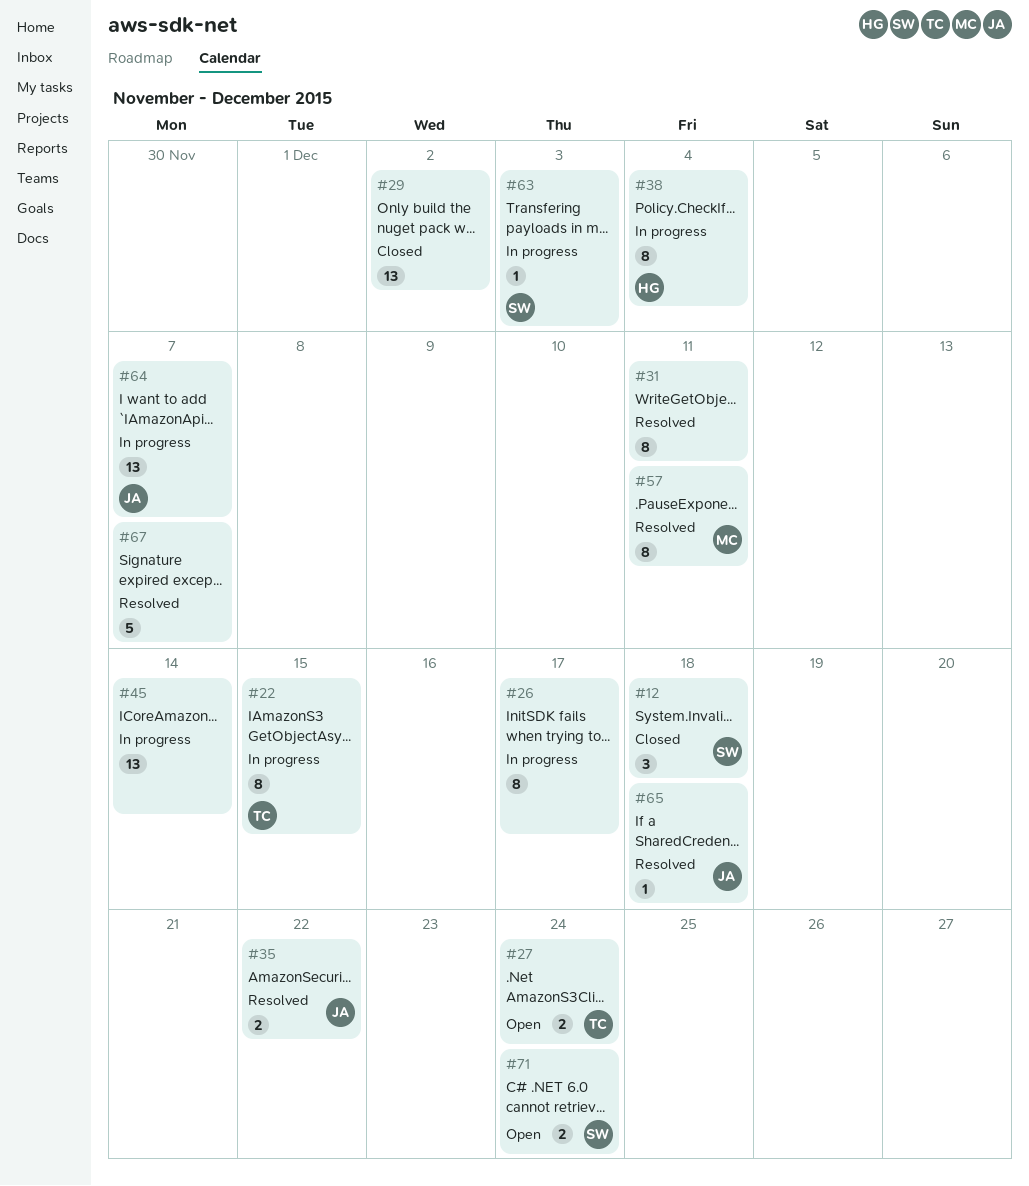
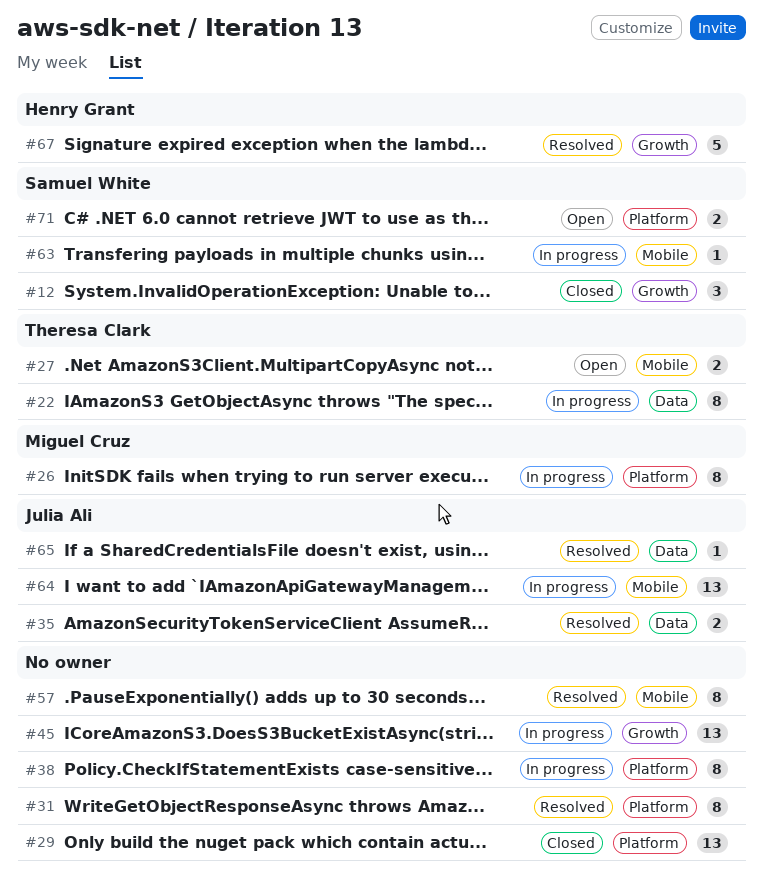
#26, owner: none -> Miguel Cruz
#38, owner: Henry Grant -> none
#57, owner: Miguel Cruz -> none
#67, owner: none -> Henry Grant

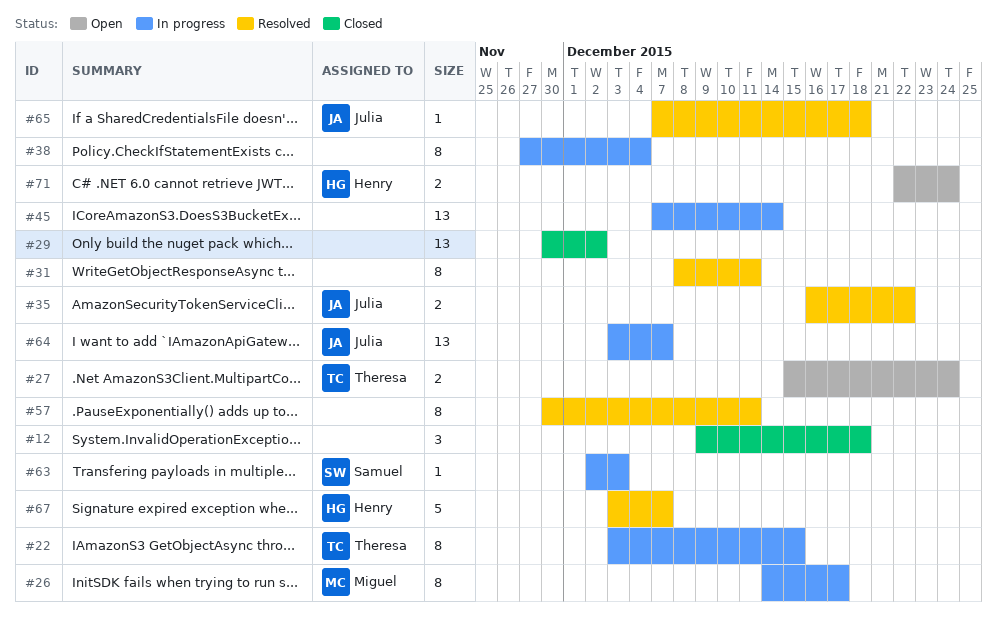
#12, owner: Samuel White -> none
#71, owner: Samuel White -> Henry Grant

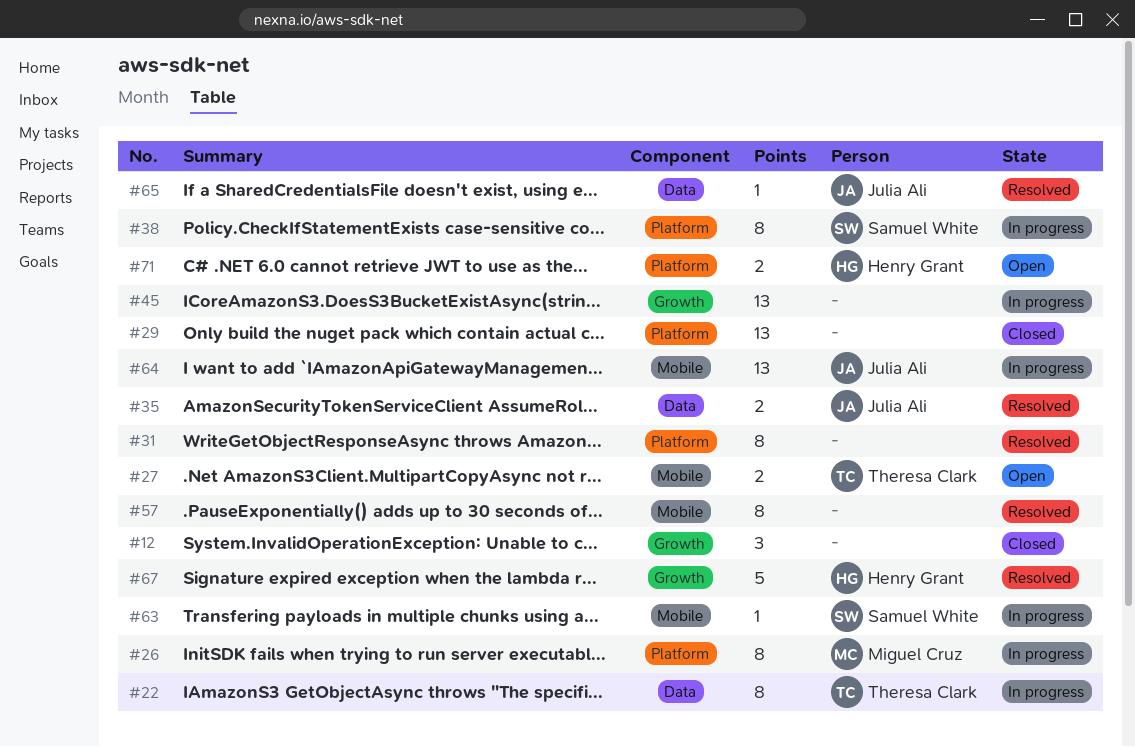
#38, owner: none -> Samuel White

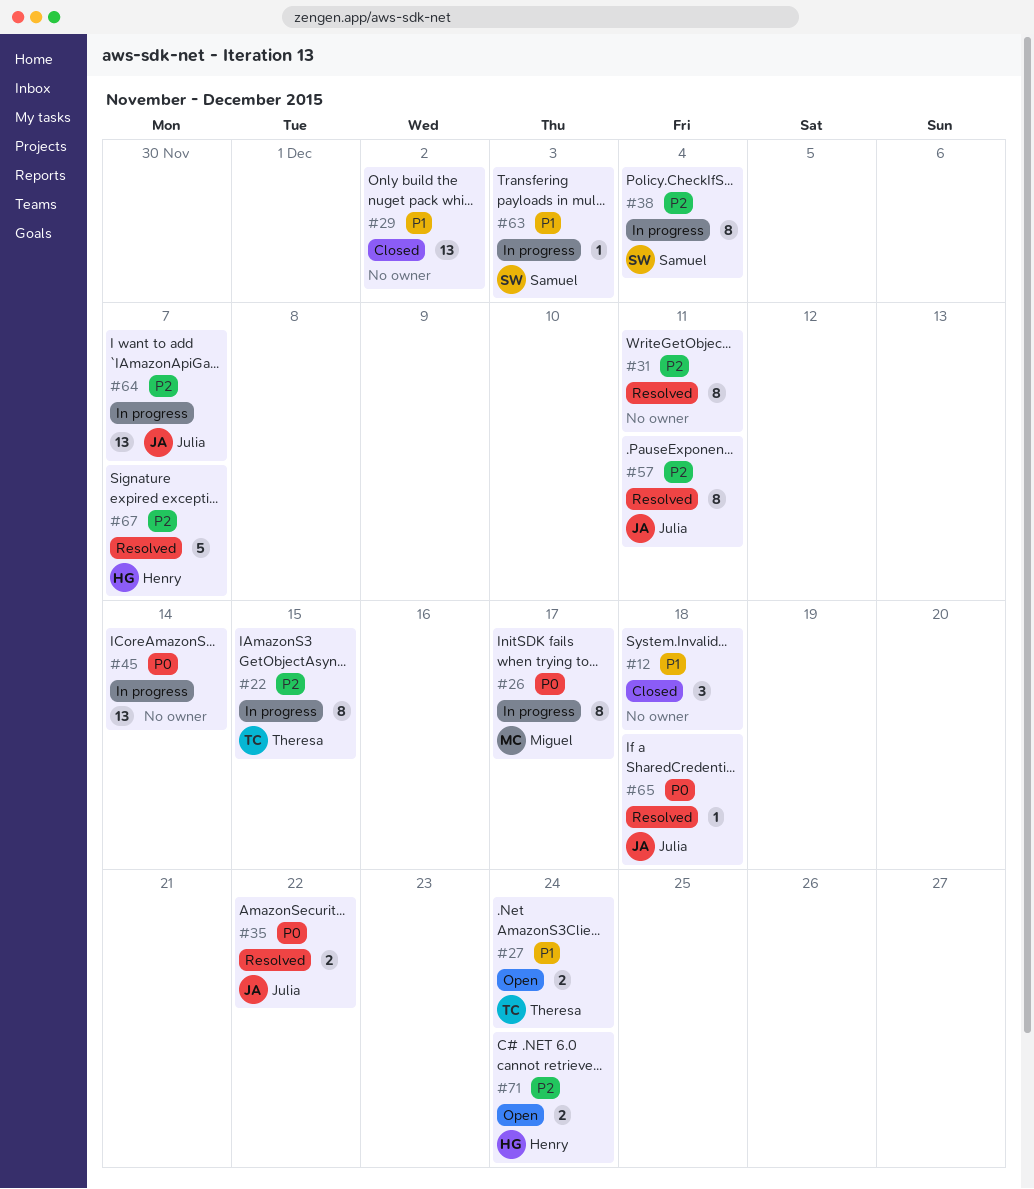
#57, owner: none -> Julia Ali

